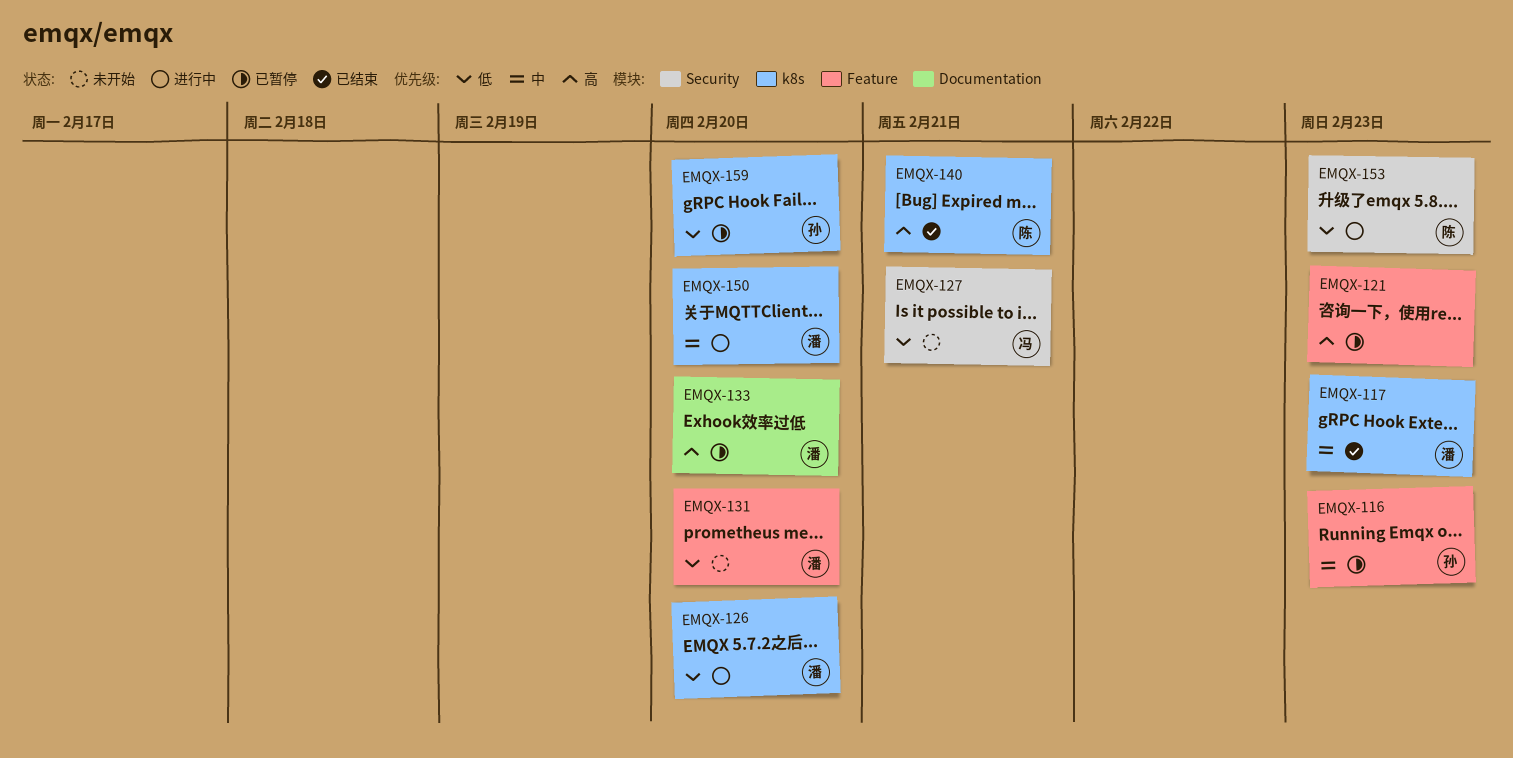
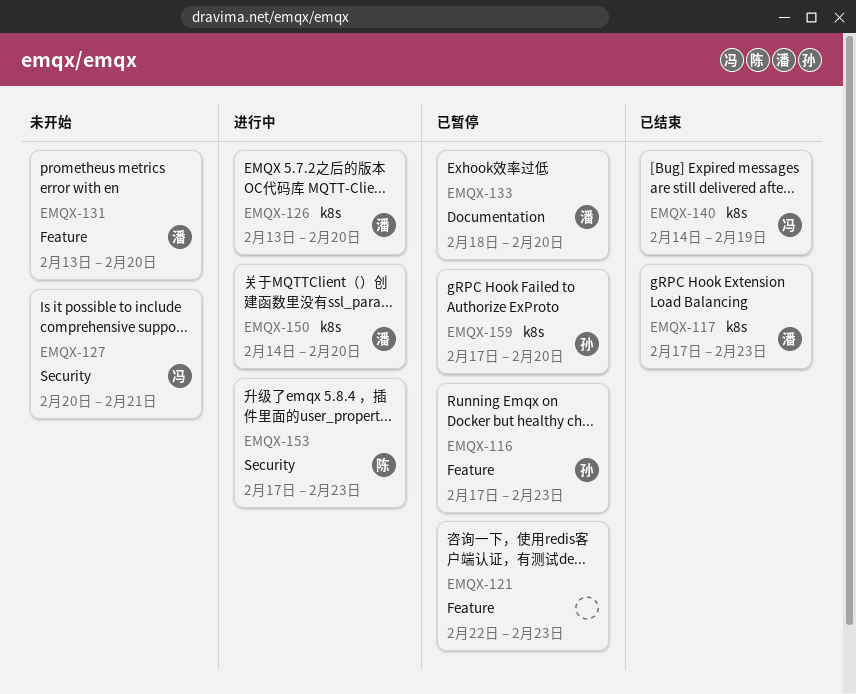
EMQX-140, owner: 陈 -> 冯
EMQX-140, due: Feb 21 -> Feb 19

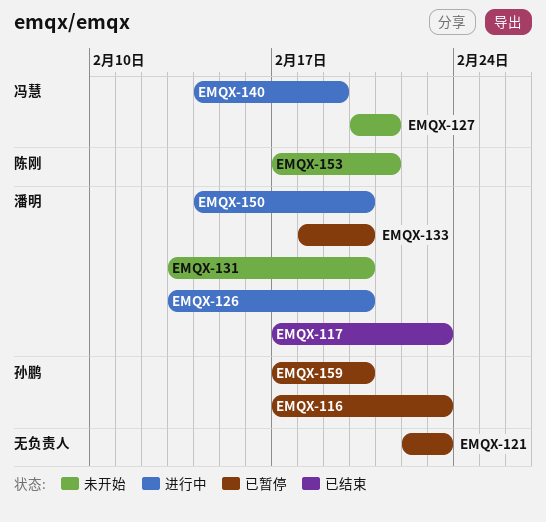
EMQX-140, status: 已结束 -> 进行中
EMQX-153, status: 进行中 -> 未开始
EMQX-153, due: Feb 23 -> Feb 21

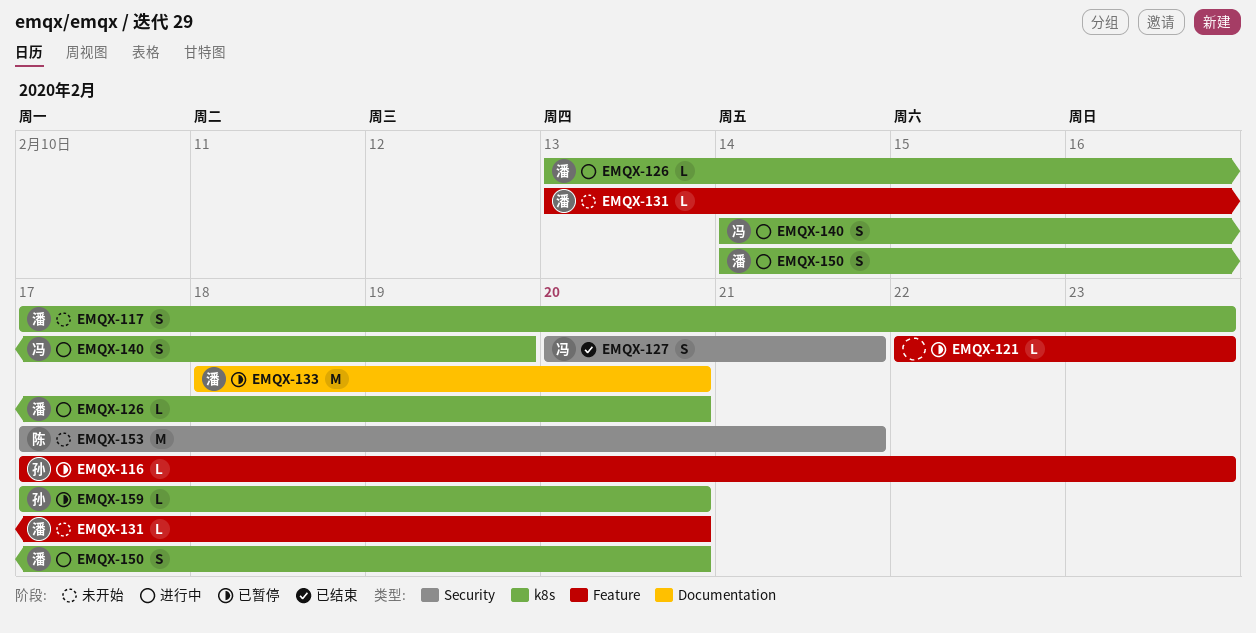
EMQX-117, status: 已结束 -> 未开始
EMQX-127, status: 未开始 -> 已结束

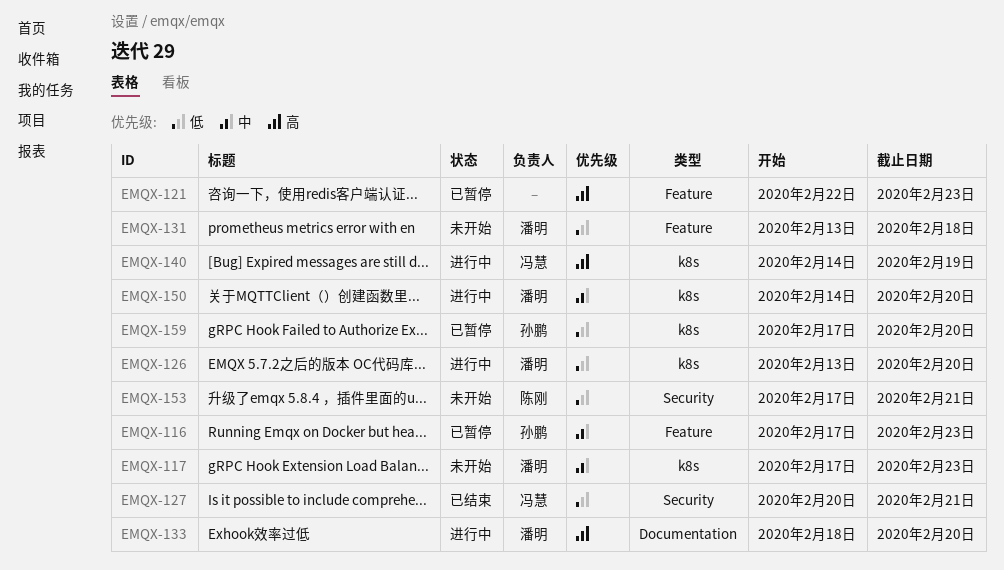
EMQX-131, due: Feb 20 -> Feb 18
EMQX-133, status: 已暂停 -> 进行中

